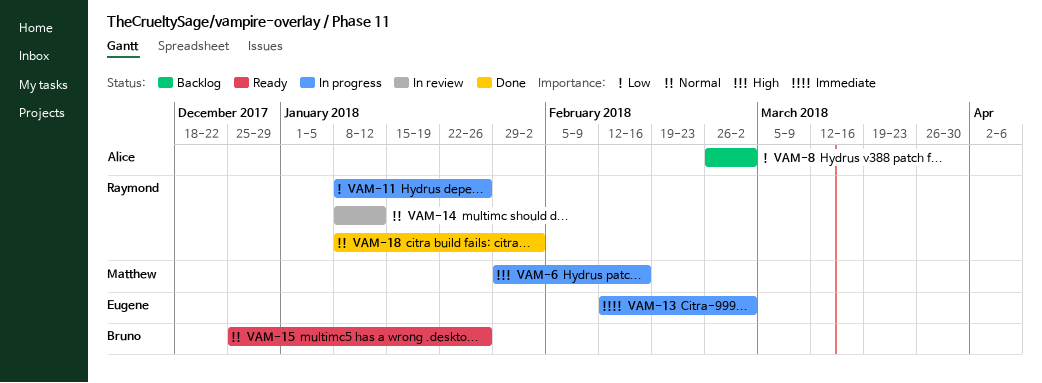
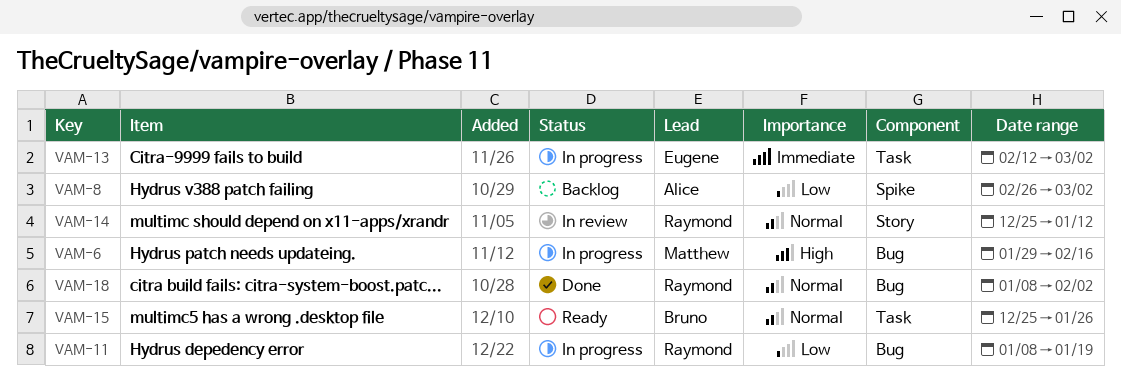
VAM-11, due: Jan 26 -> Jan 19
VAM-14, start: Jan 8 -> Dec 25

